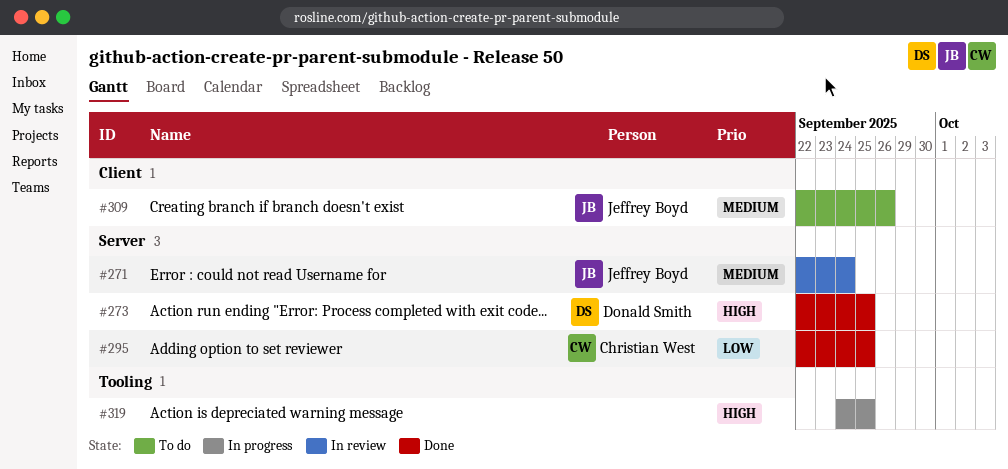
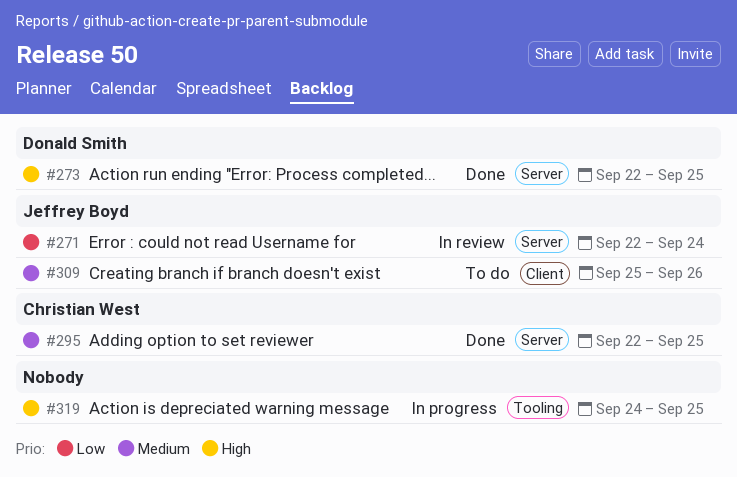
#271, priority: Medium -> Low
#295, priority: Low -> Medium
#309, start: Sep 22 -> Sep 25

